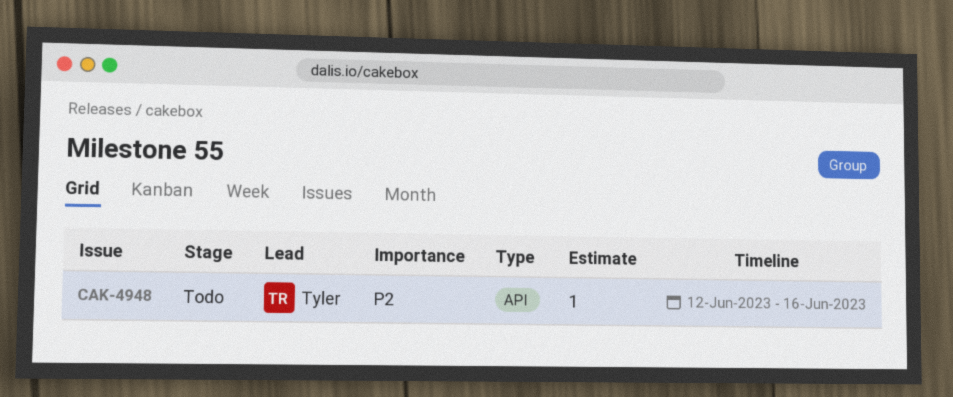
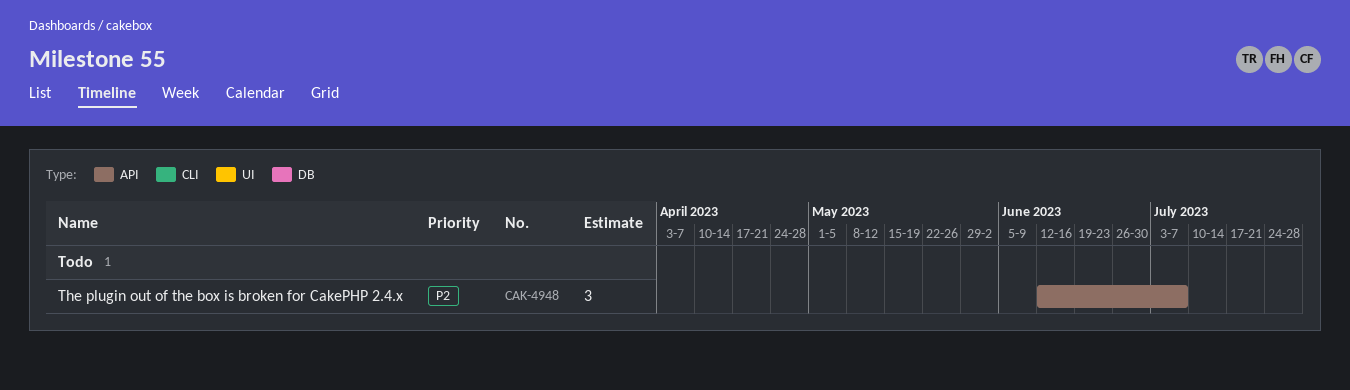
CAK-4948, estimate: 1 -> 3
CAK-4948, due: Jun 16 -> Jul 7

